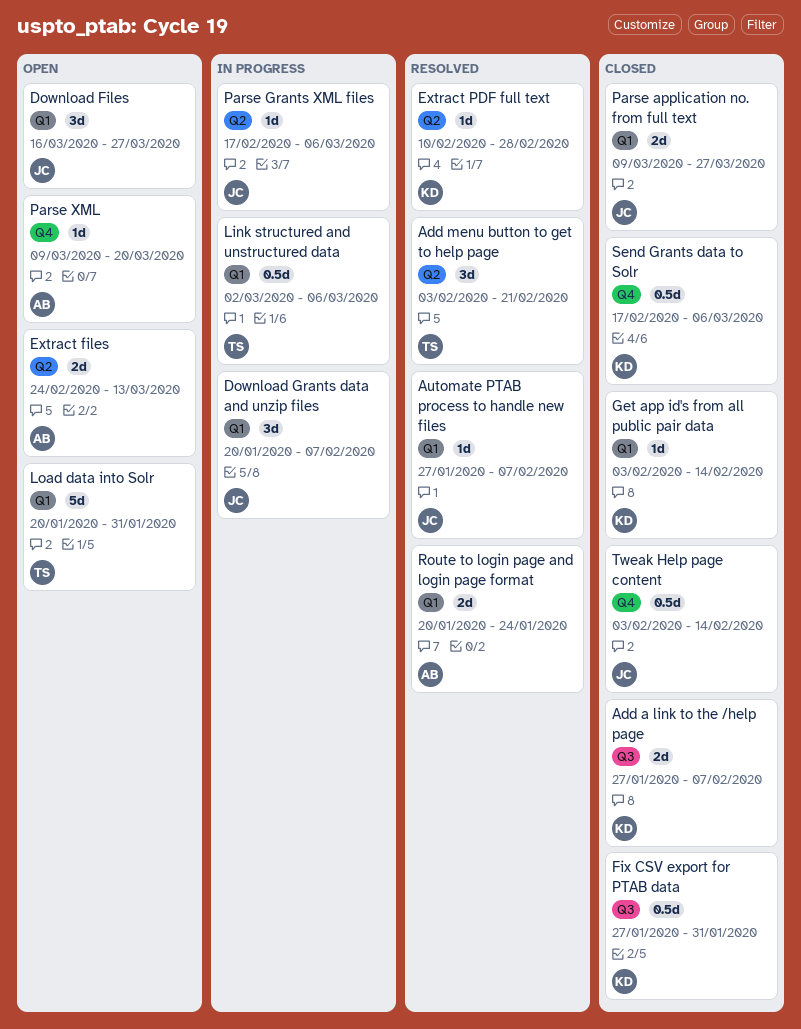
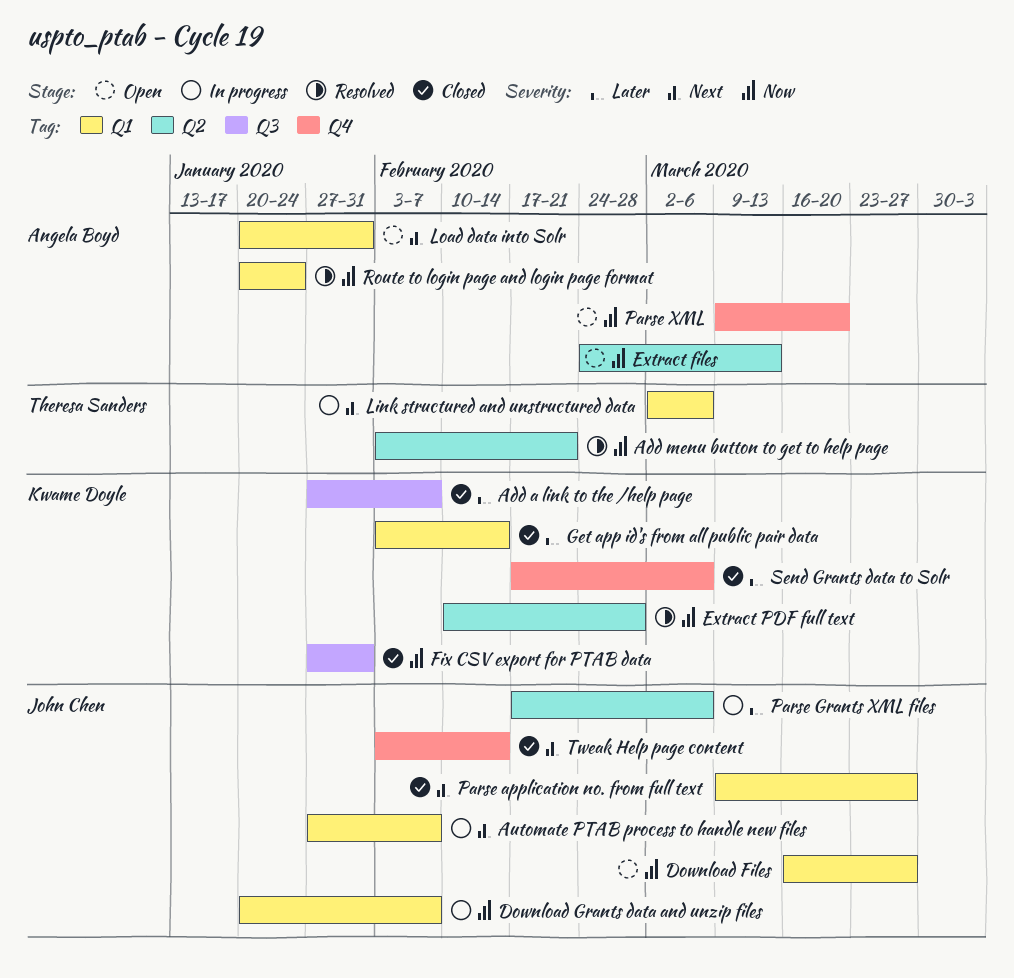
Automate PTAB process to handle new files, status: Resolved -> In progress
Load data into Solr, owner: Theresa Sanders -> Angela Boyd

